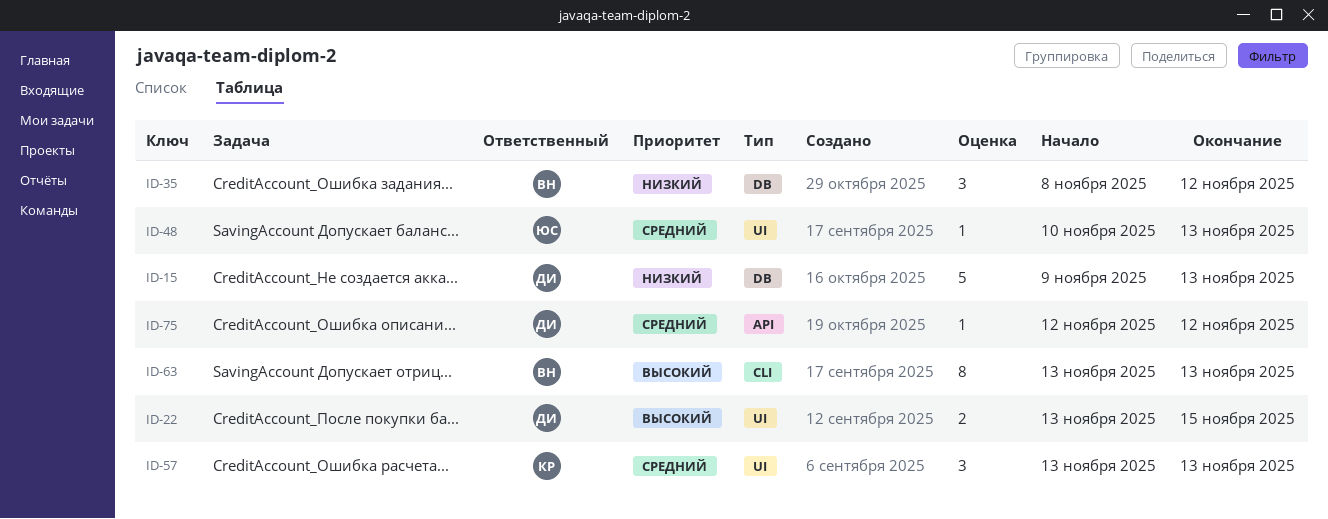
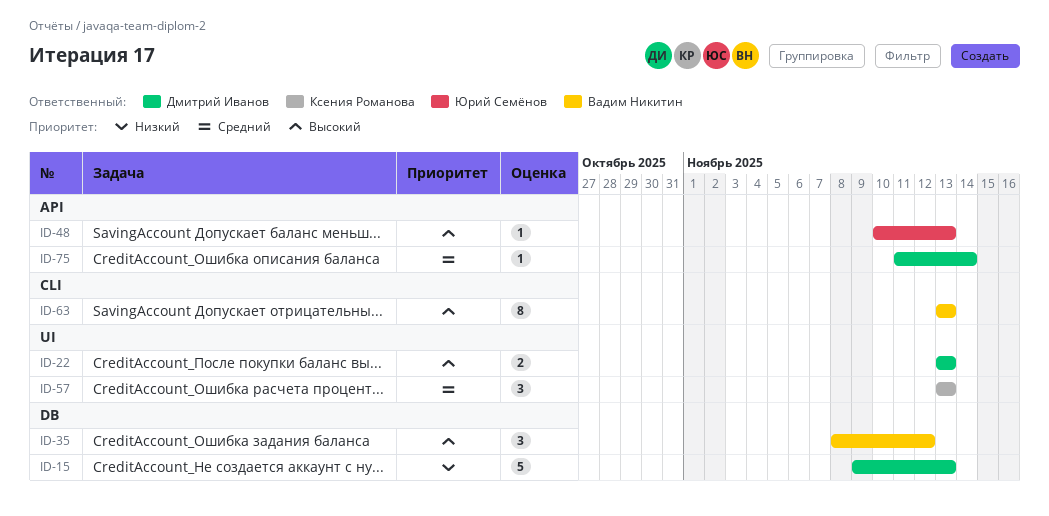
ID-22, due: Nov 15 -> Nov 13
ID-35, priority: Низкий -> Высокий
ID-48, priority: Средний -> Высокий
ID-48, label: UI -> API
ID-75, start: Nov 12 -> Nov 11
ID-75, due: Nov 12 -> Nov 14

